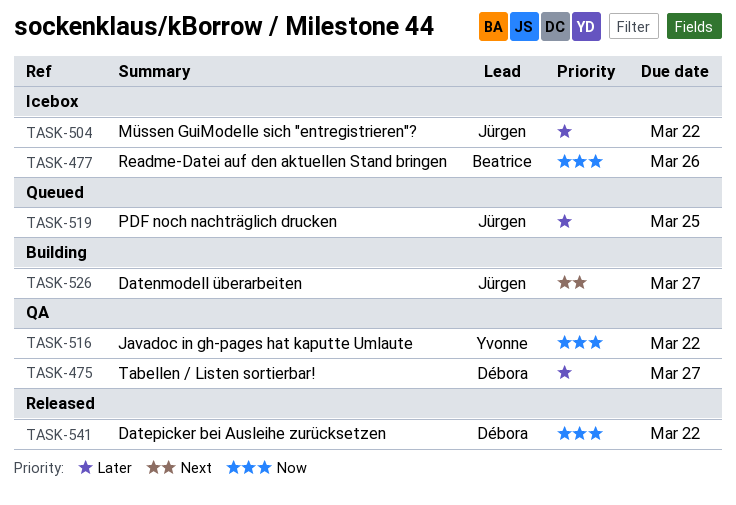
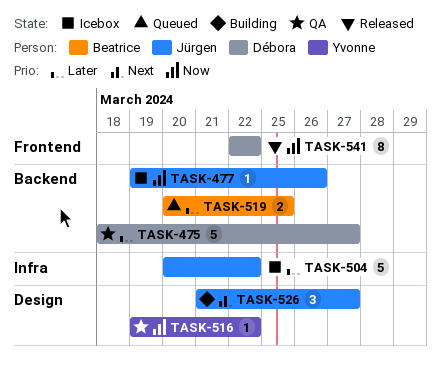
TASK-477, owner: Beatrice -> Jürgen
TASK-519, owner: Jürgen -> Beatrice

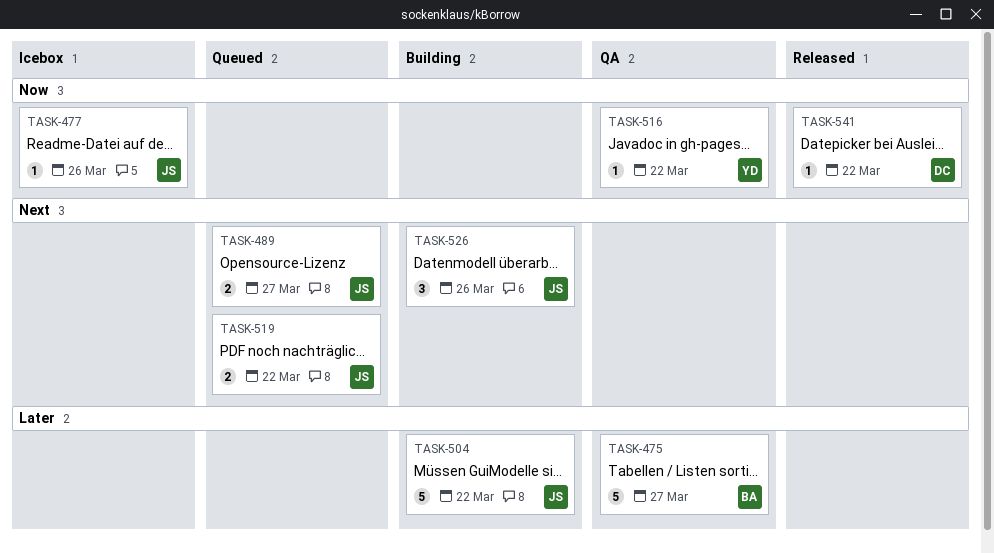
TASK-475, owner: Débora -> Beatrice
TASK-489: none -> present
TASK-504, status: Icebox -> Building
TASK-519, owner: Beatrice -> Jürgen
TASK-519, priority: Later -> Next
TASK-519, due: Mar 25 -> Mar 22
TASK-526, due: Mar 27 -> Mar 26
TASK-541, estimate: 8 -> 1

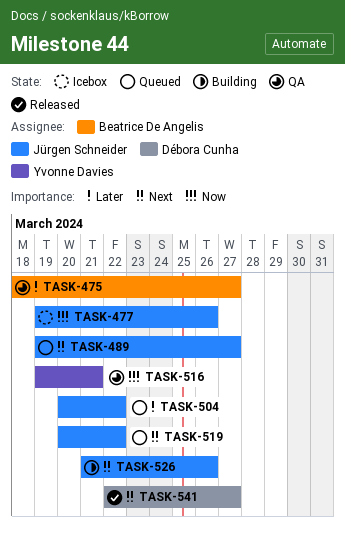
TASK-504, status: Building -> Queued
TASK-516, due: Mar 22 -> Mar 21
TASK-541, priority: Now -> Next
TASK-541, due: Mar 22 -> Mar 27

